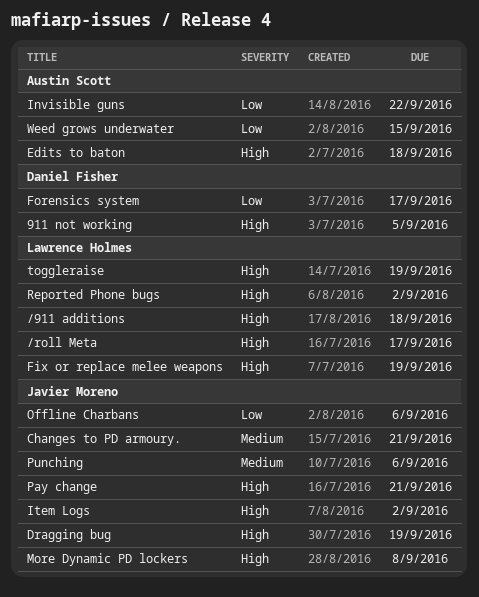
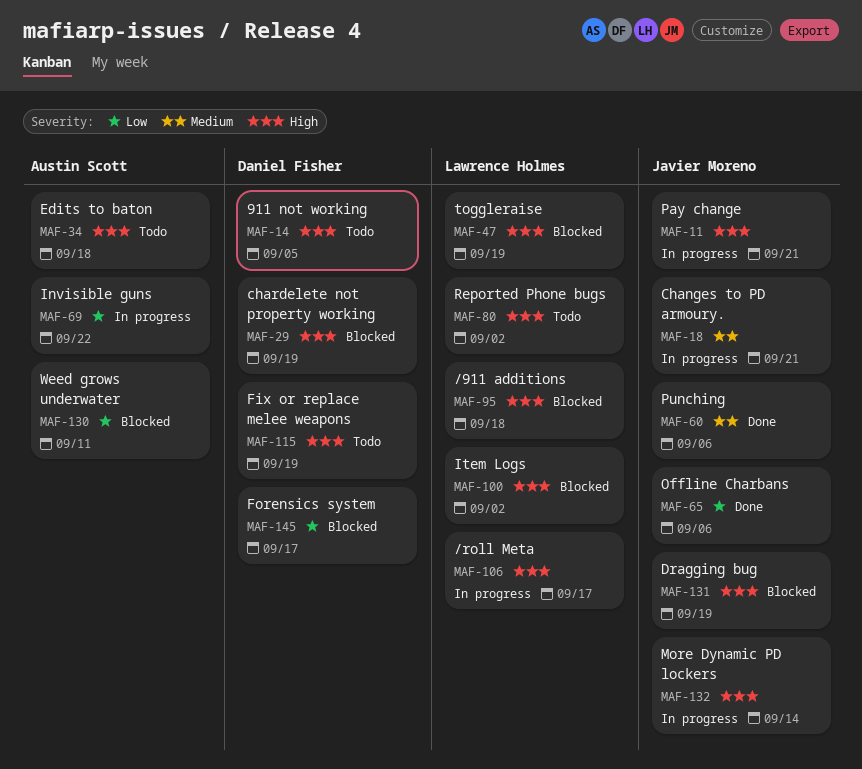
chardelete not property working: none -> present
Fix or replace melee weapons, owner: Lawrence Holmes -> Daniel Fisher
Item Logs, owner: Javier Moreno -> Lawrence Holmes
More Dynamic PD lockers, due: Sep 8 -> Sep 14
Weed grows underwater, due: Sep 15 -> Sep 11

